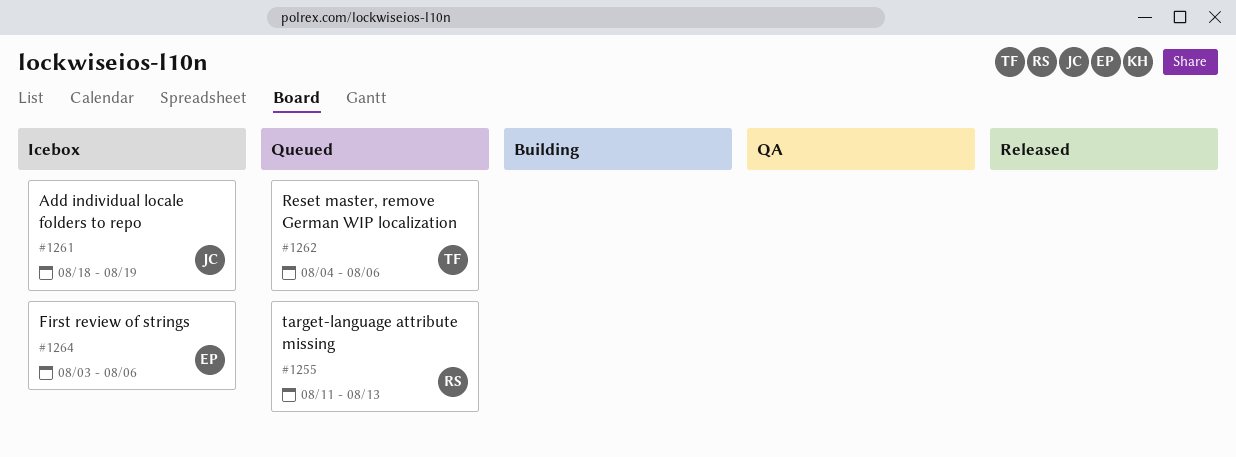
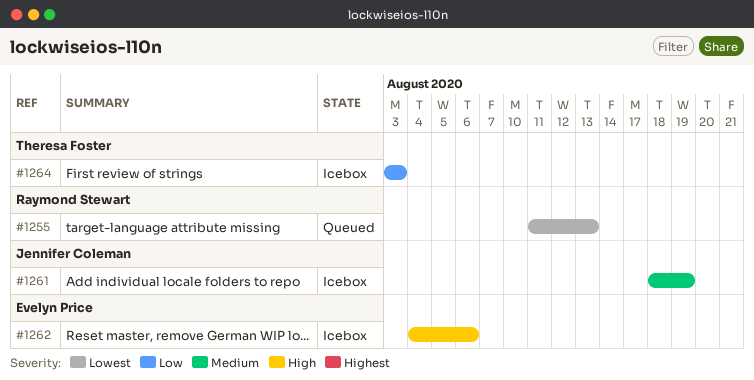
#1262, status: Queued -> Icebox
#1262, owner: Theresa Foster -> Evelyn Price
#1264, owner: Evelyn Price -> Theresa Foster
#1264, due: Aug 6 -> Aug 3

